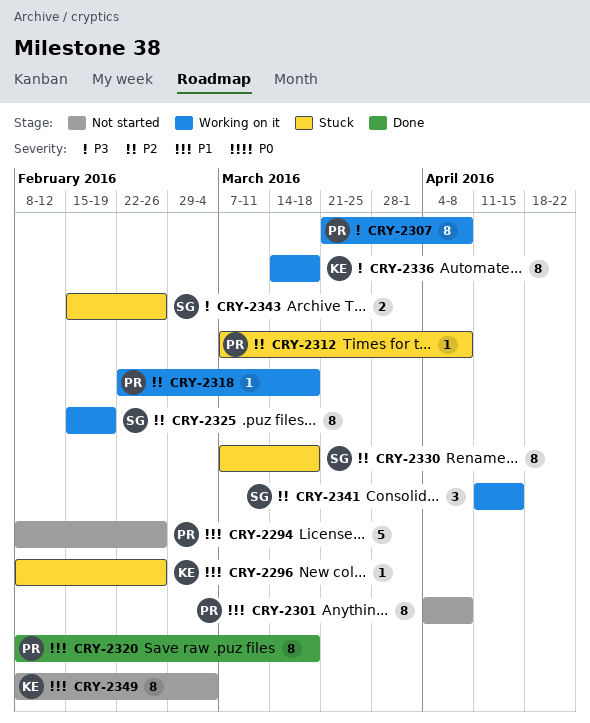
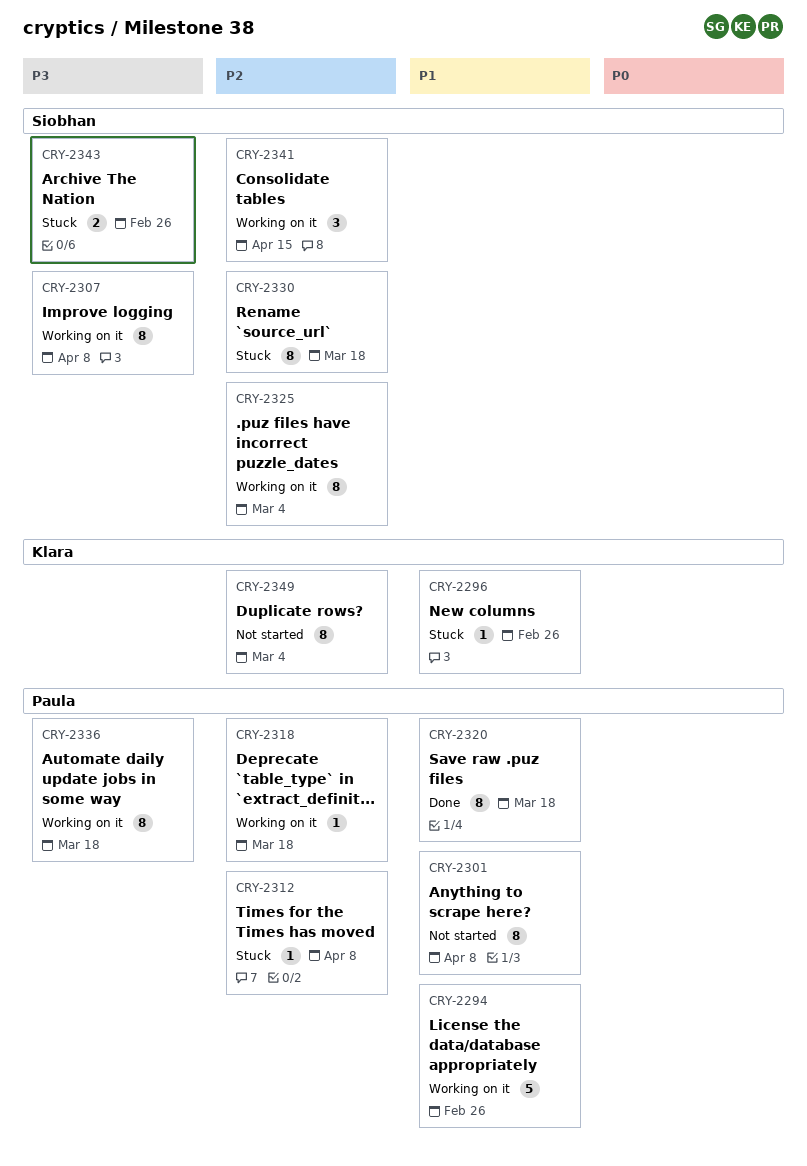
CRY-2294, status: Not started -> Working on it
CRY-2307, owner: Paula -> Siobhan
CRY-2325, due: Feb 19 -> Mar 4
CRY-2336, owner: Klara -> Paula
CRY-2349, priority: P1 -> P2

